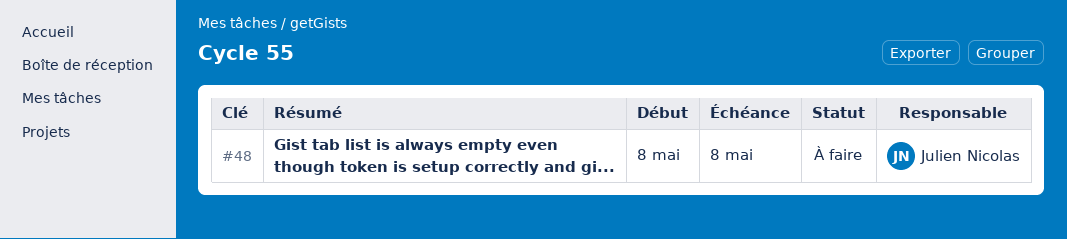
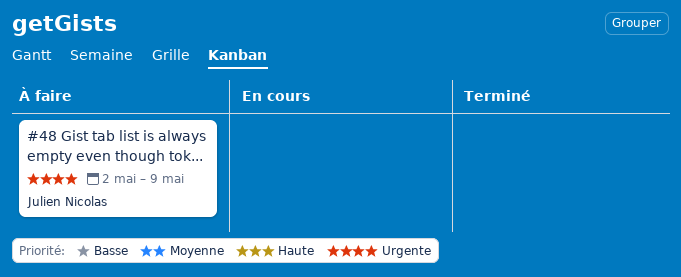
#48, start: May 8 -> May 2
#48, due: May 8 -> May 9

